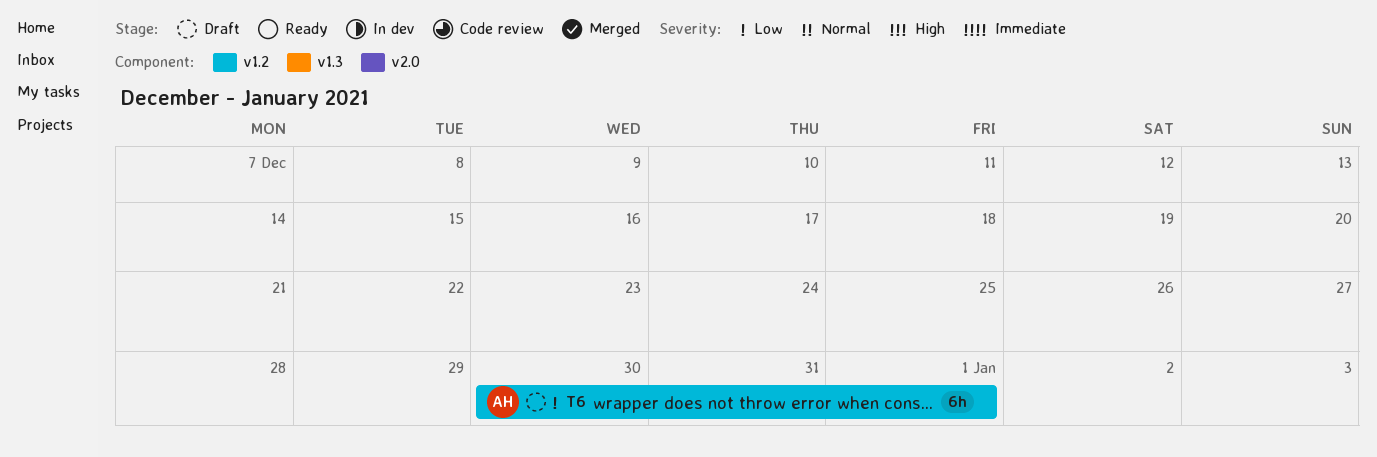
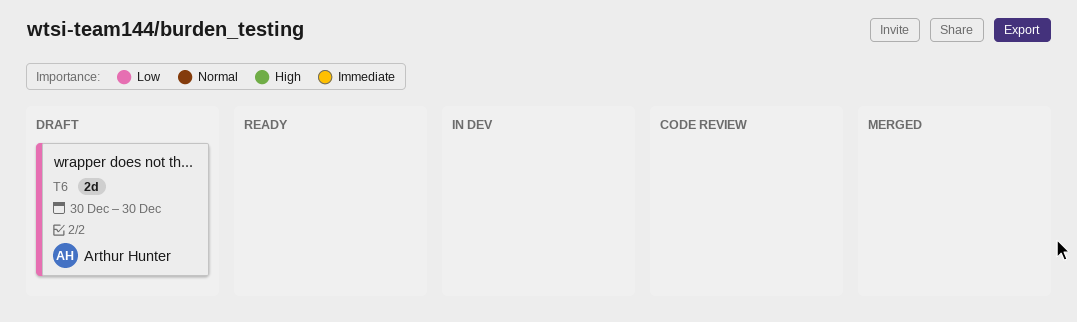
T6, estimate: 6h -> 2d
T6, due: Jan 1 -> Dec 30

